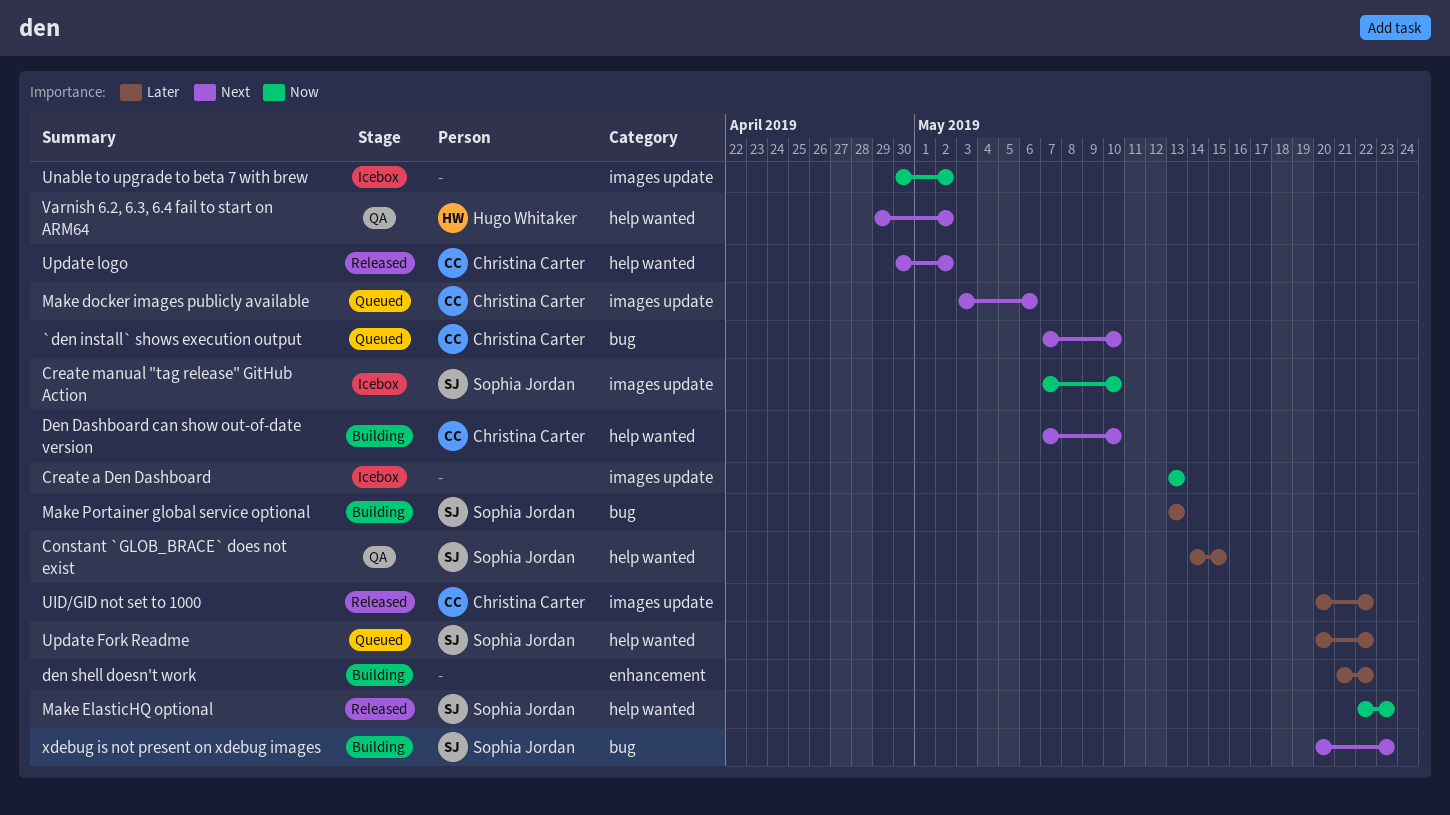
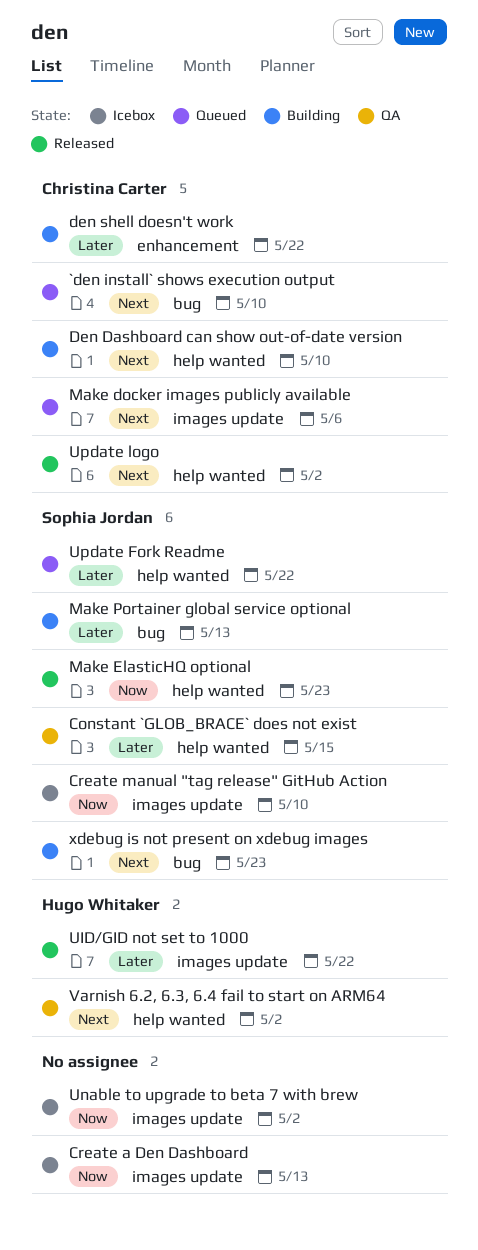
den shell doesn't work, owner: none -> Christina Carter
UID/GID not set to 1000, owner: Christina Carter -> Hugo Whitaker

